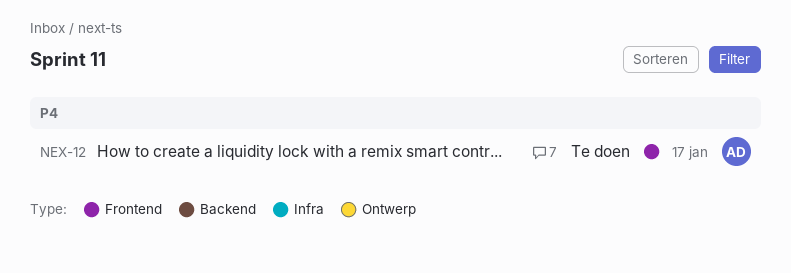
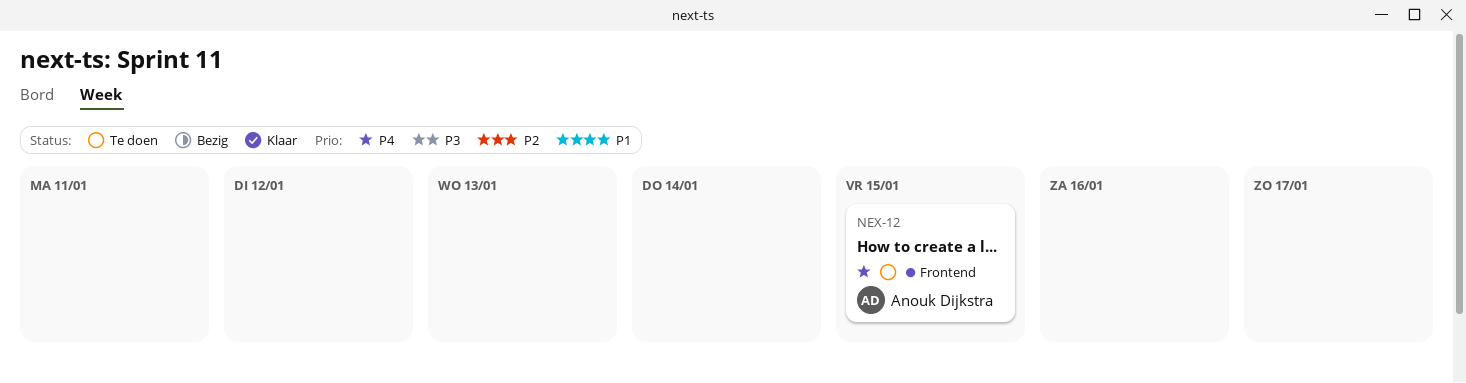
NEX-12, due: Jan 17 -> Jan 15

